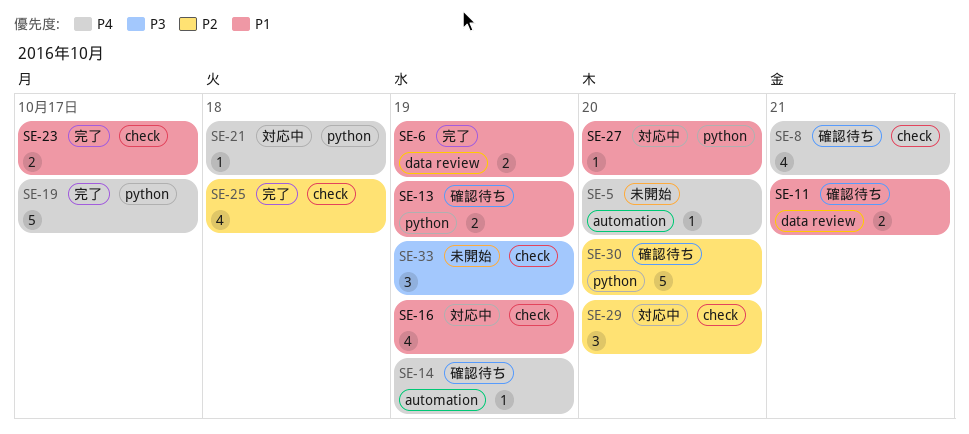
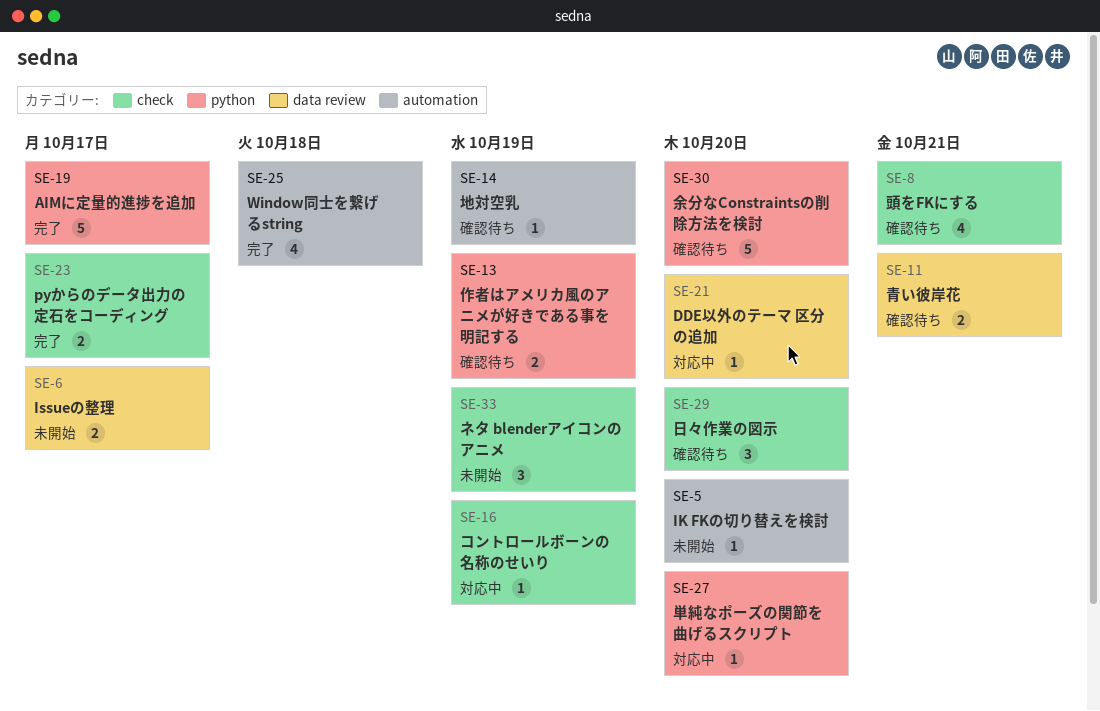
SE-6, status: 完了 -> 未開始
SE-6, due: Oct 19 -> Oct 17
SE-16, estimate: 4 -> 1
SE-21, label: python -> data review
SE-21, due: Oct 18 -> Oct 20
SE-25, label: check -> automation
SE-29, status: 対応中 -> 確認待ち

